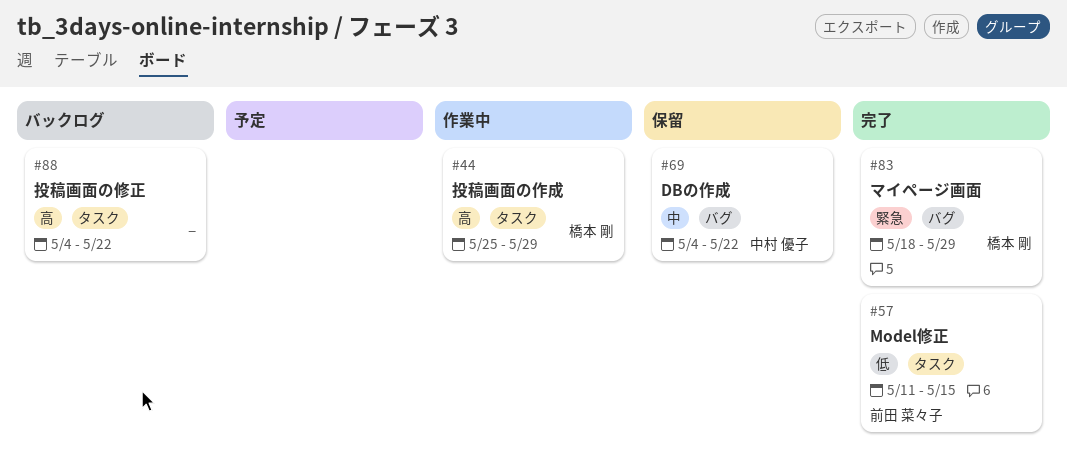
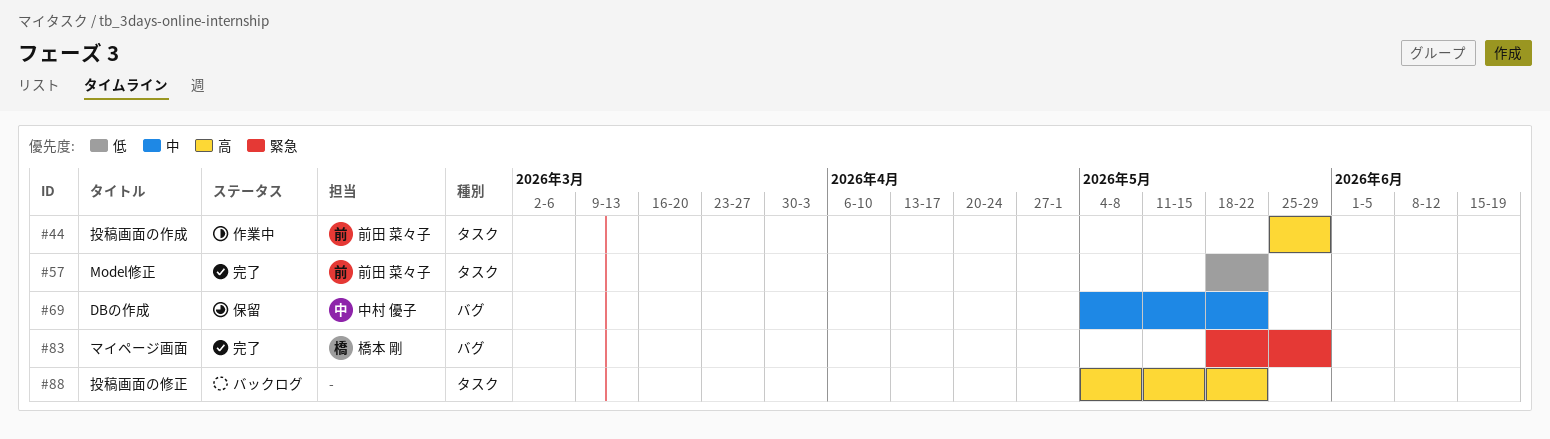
#44, owner: 橋本 剛 -> 前田 菜々子
#57, start: May 11 -> May 18
#57, due: May 15 -> May 22

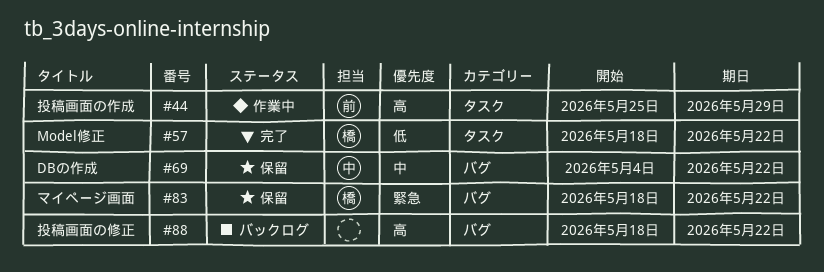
#57, owner: 前田 菜々子 -> 橋本 剛
#83, status: 完了 -> 保留
#83, due: May 29 -> May 22
#88, label: タスク -> バグ
#88, start: May 4 -> May 18

